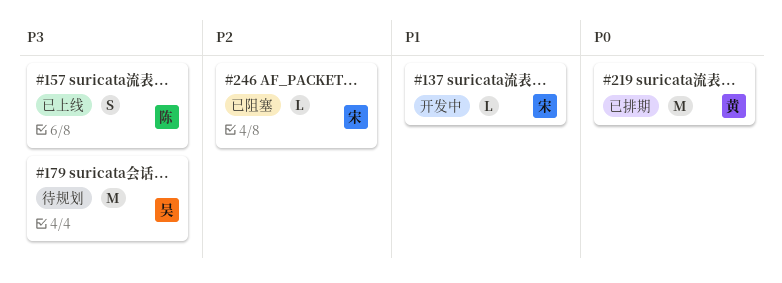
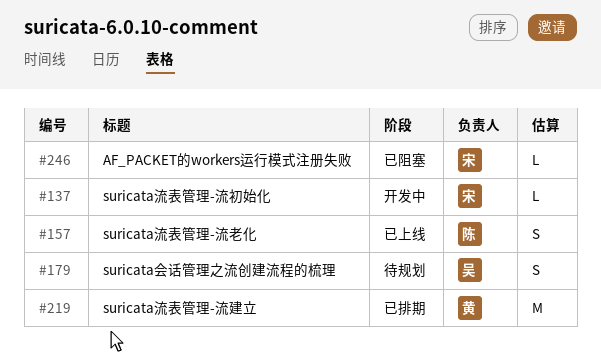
#179, estimate: M -> S

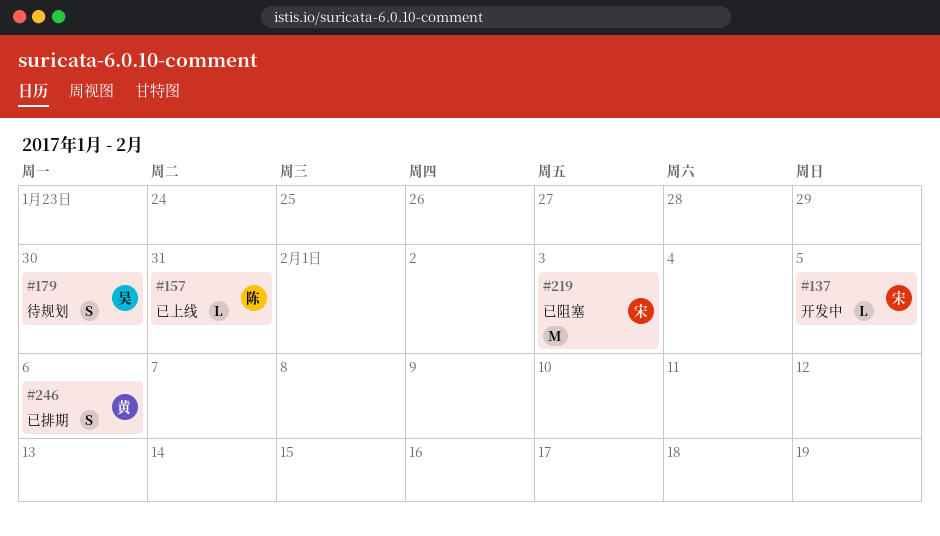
#157, estimate: S -> L
#219, status: 已排期 -> 已阻塞
#219, owner: 黄 -> 宋
#246, status: 已阻塞 -> 已排期
#246, owner: 宋 -> 黄
#246, estimate: L -> S

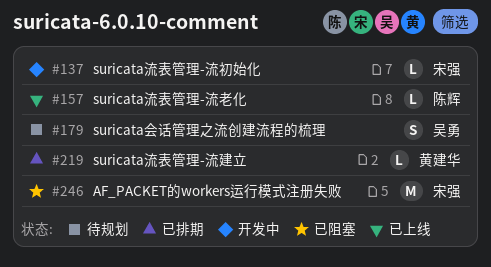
#219, status: 已阻塞 -> 已排期
#219, owner: 宋强 -> 黄建华
#219, estimate: M -> L
#246, status: 已排期 -> 已阻塞
#246, owner: 黄建华 -> 宋强
#246, estimate: S -> M

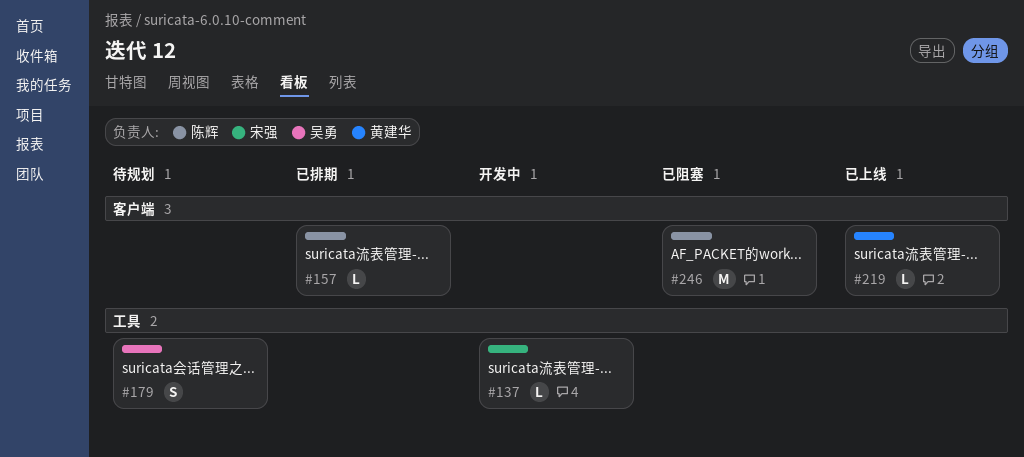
#157, status: 已上线 -> 已排期
#219, status: 已排期 -> 已上线
#246, owner: 宋强 -> 陈辉

